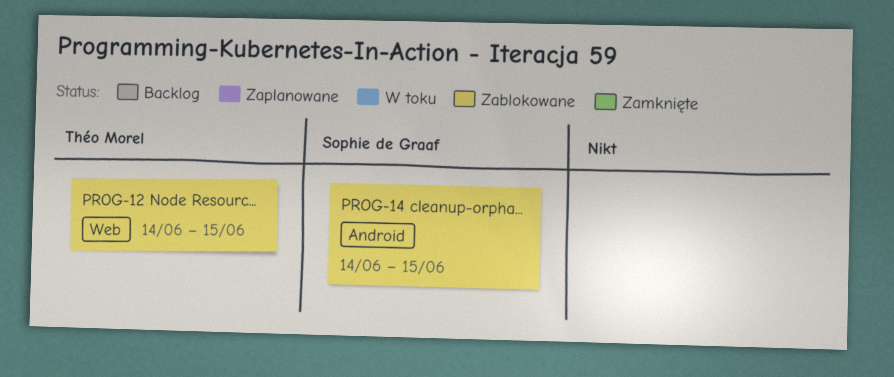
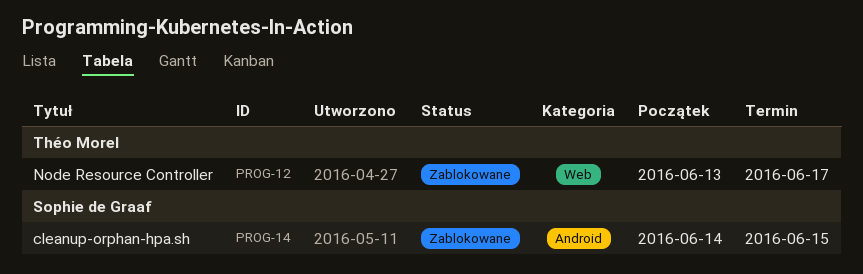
PROG-12, start: Jun 14 -> Jun 13
PROG-12, due: Jun 15 -> Jun 17

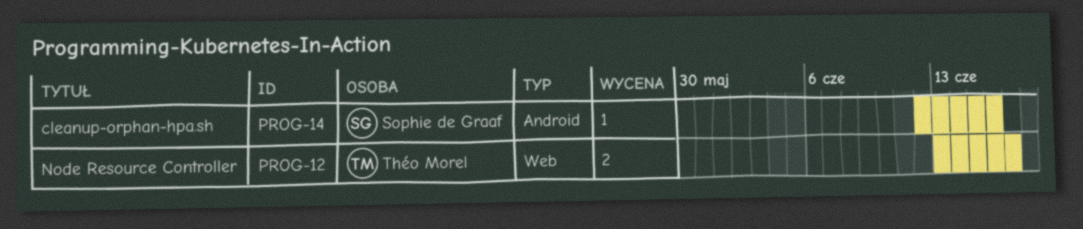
PROG-14, start: Jun 14 -> Jun 12
PROG-14, due: Jun 15 -> Jun 16

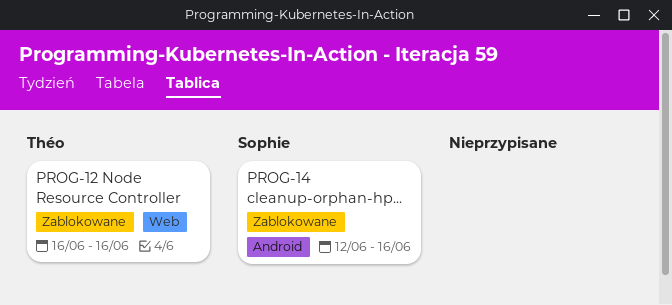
PROG-12, start: Jun 13 -> Jun 16
PROG-12, due: Jun 17 -> Jun 16

